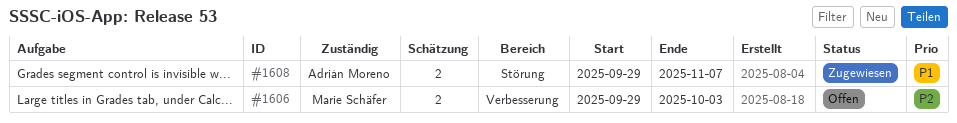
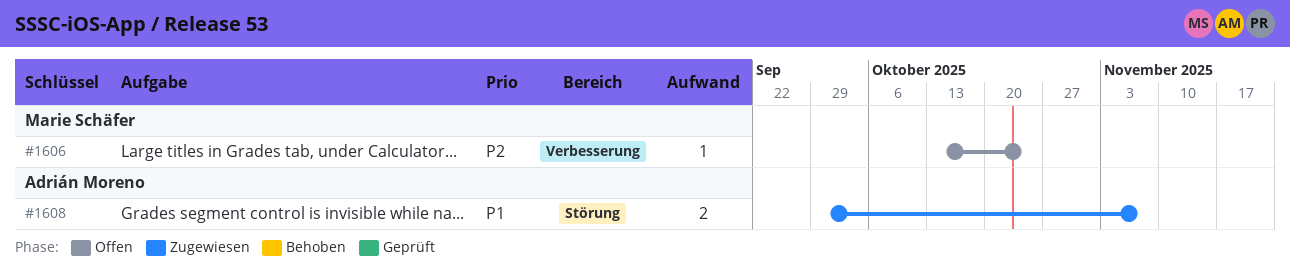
#1606, estimate: 2 -> 1
#1606, start: Sep 29 -> Oct 13
#1606, due: Oct 3 -> Oct 24

